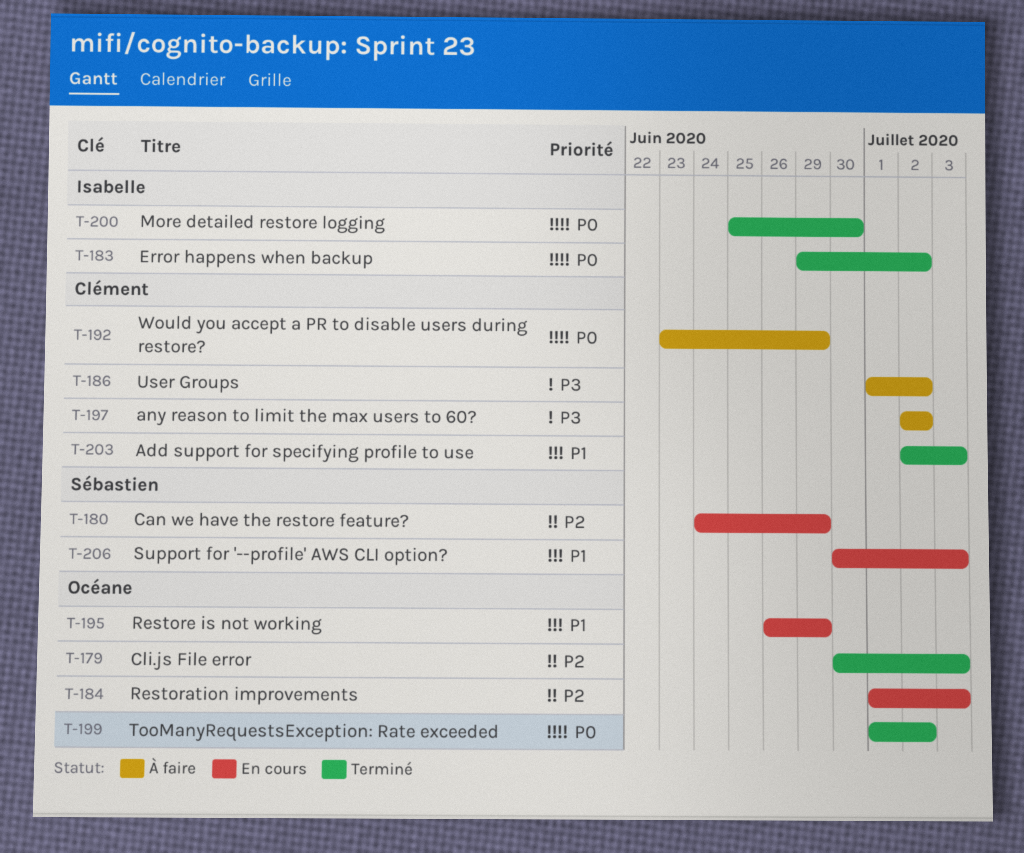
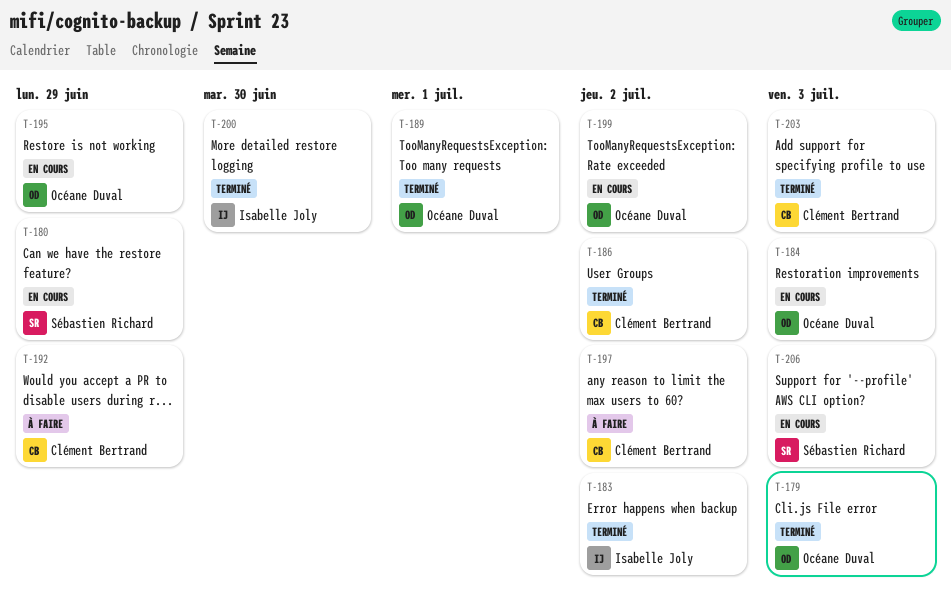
T-186, status: À faire -> Terminé
T-189: none -> present
T-199, status: Terminé -> En cours

